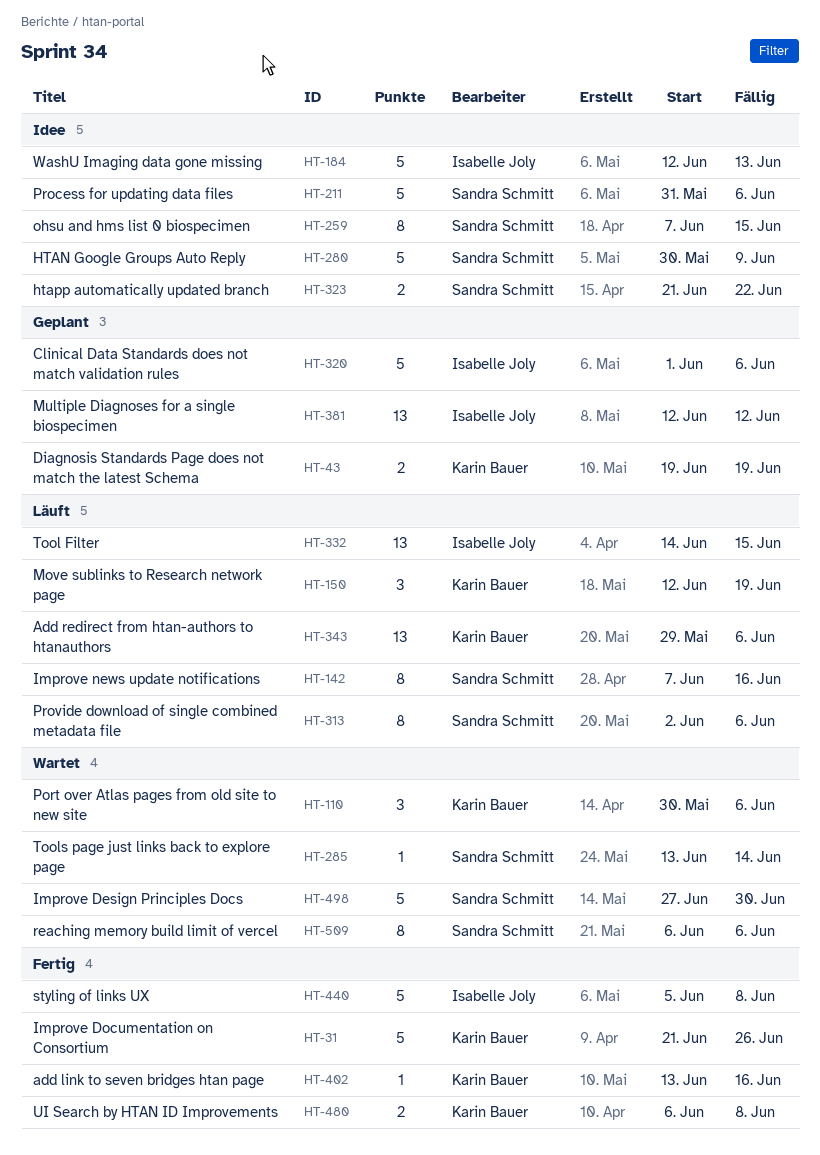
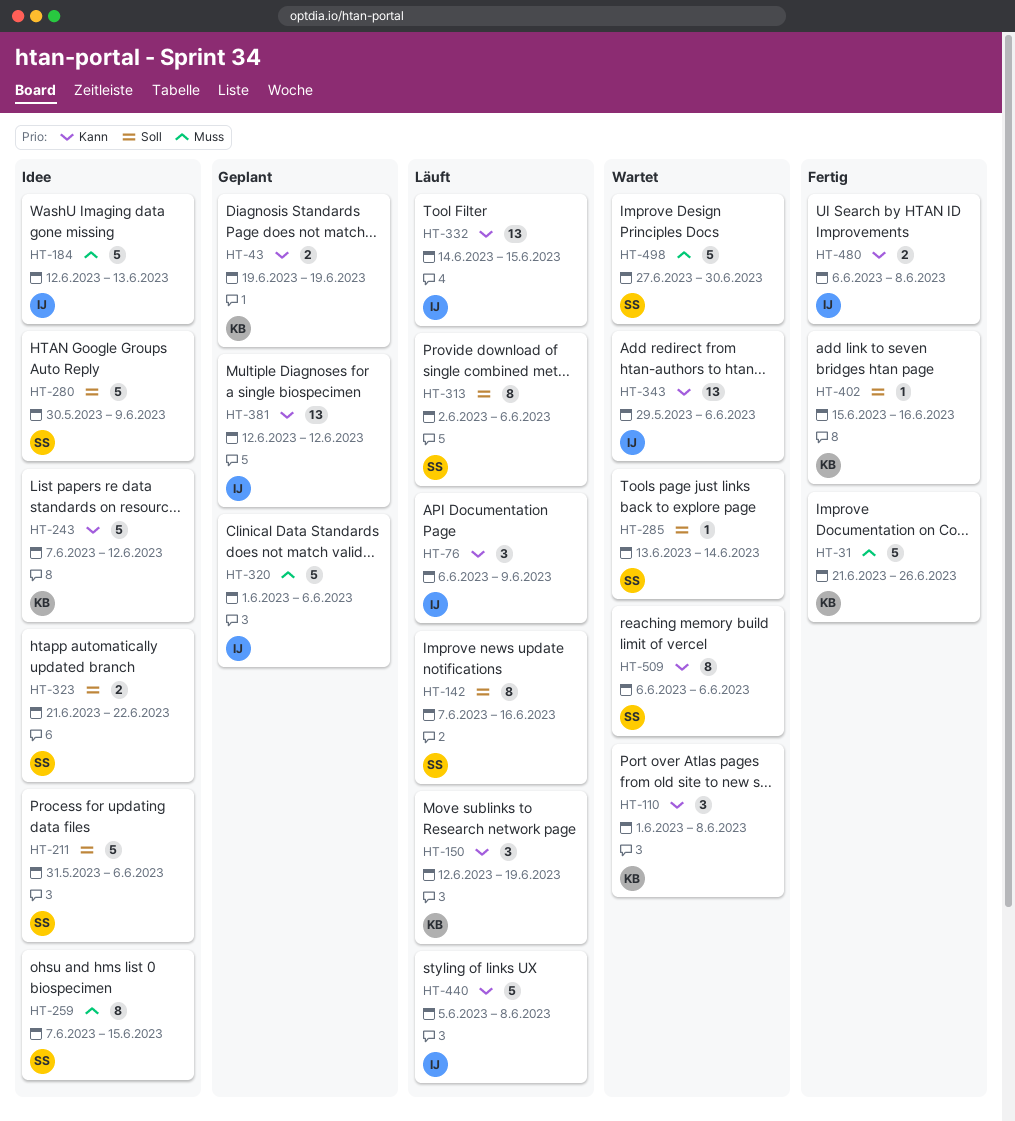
HT-76: none -> present
HT-110, start: May 30 -> Jun 1
HT-110, due: Jun 6 -> Jun 8
HT-243: none -> present
HT-343, status: Läuft -> Wartet
HT-343, owner: Karin Bauer -> Isabelle Joly
HT-402, start: Jun 13 -> Jun 15
HT-440, status: Fertig -> Läuft
HT-480, owner: Karin Bauer -> Isabelle Joly

